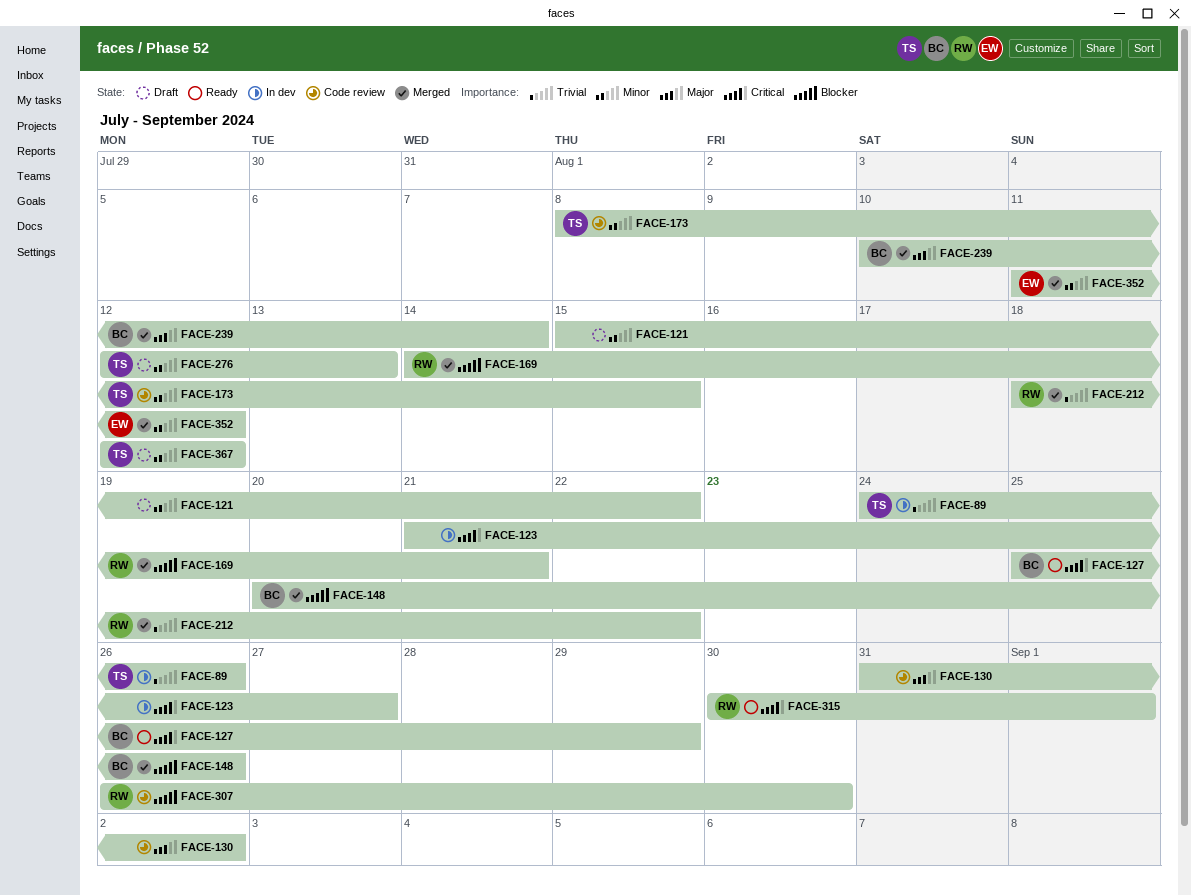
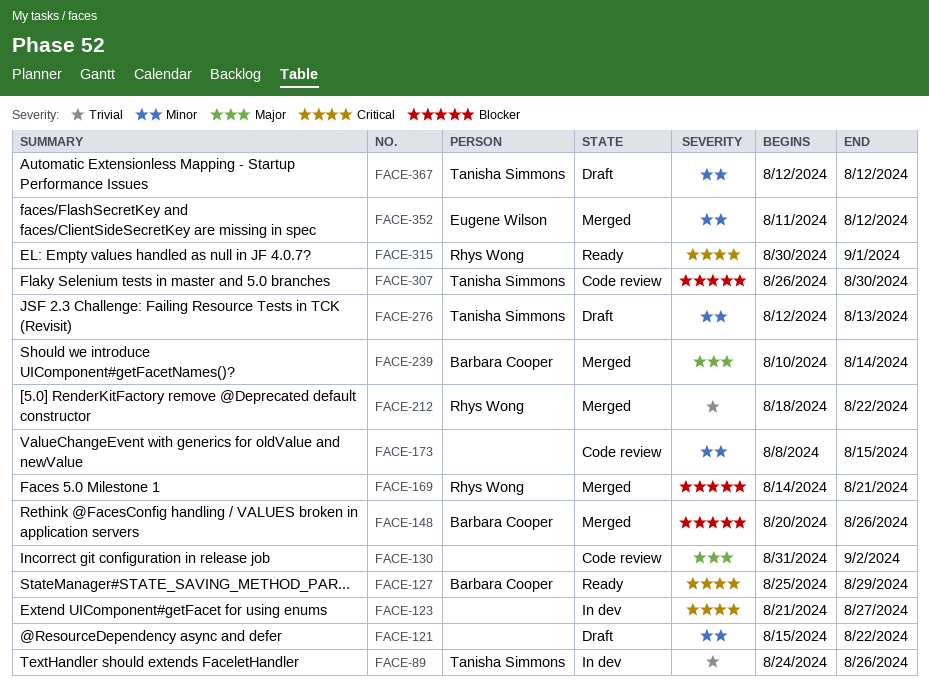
FACE-173, owner: Tanisha Simmons -> none
FACE-307, owner: Rhys Wong -> Tanisha Simmons

